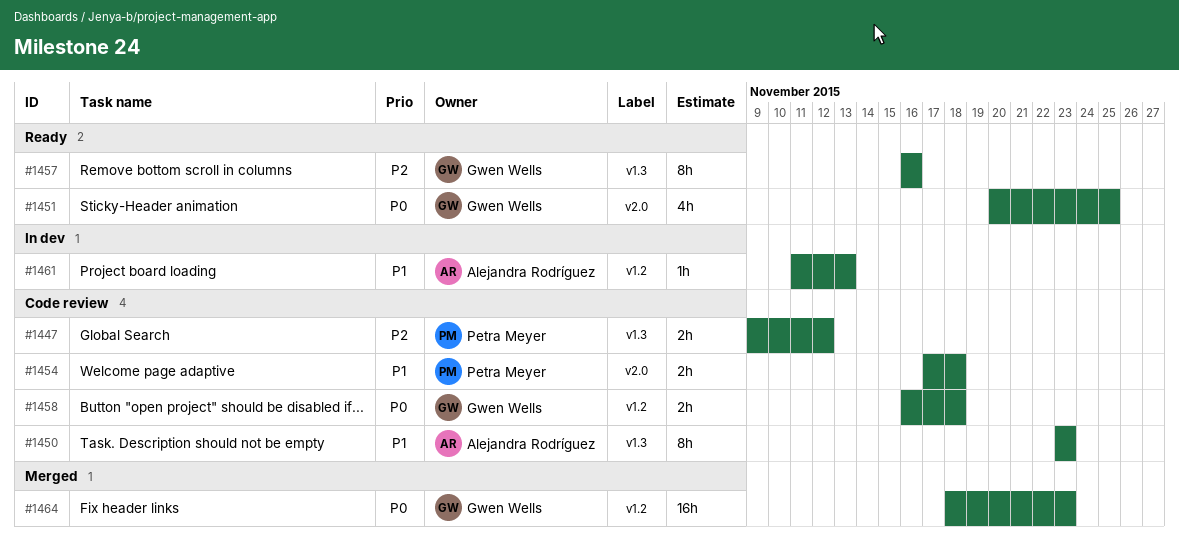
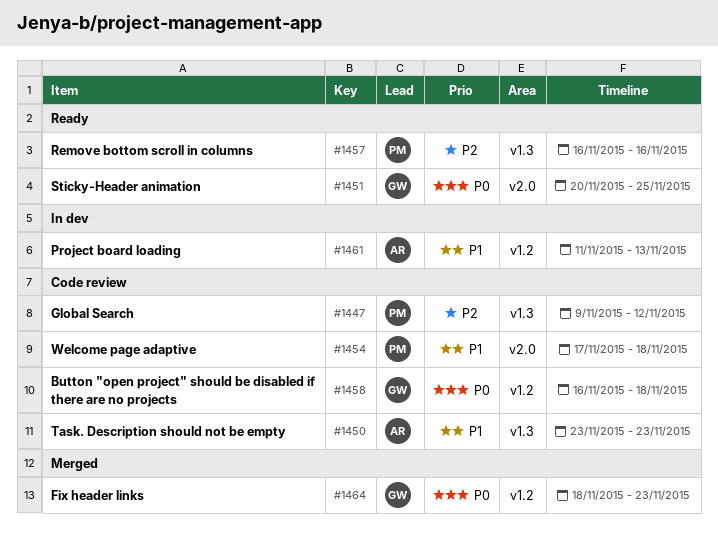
#1457, owner: Gwen Wells -> Petra Meyer

